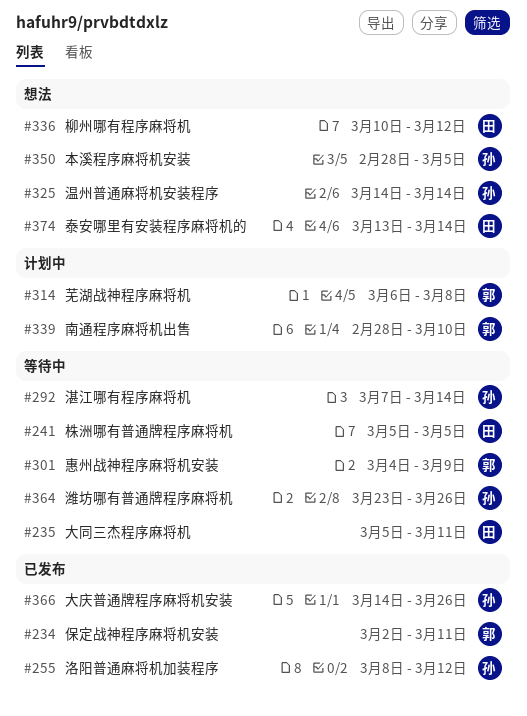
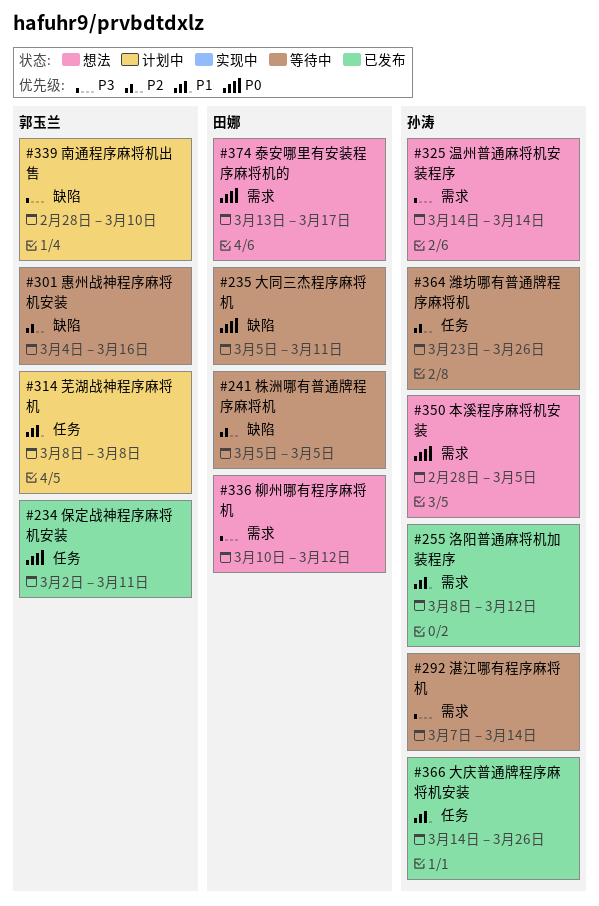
#301, due: Mar 9 -> Mar 16
#314, start: Mar 6 -> Mar 8
#374, due: Mar 14 -> Mar 17

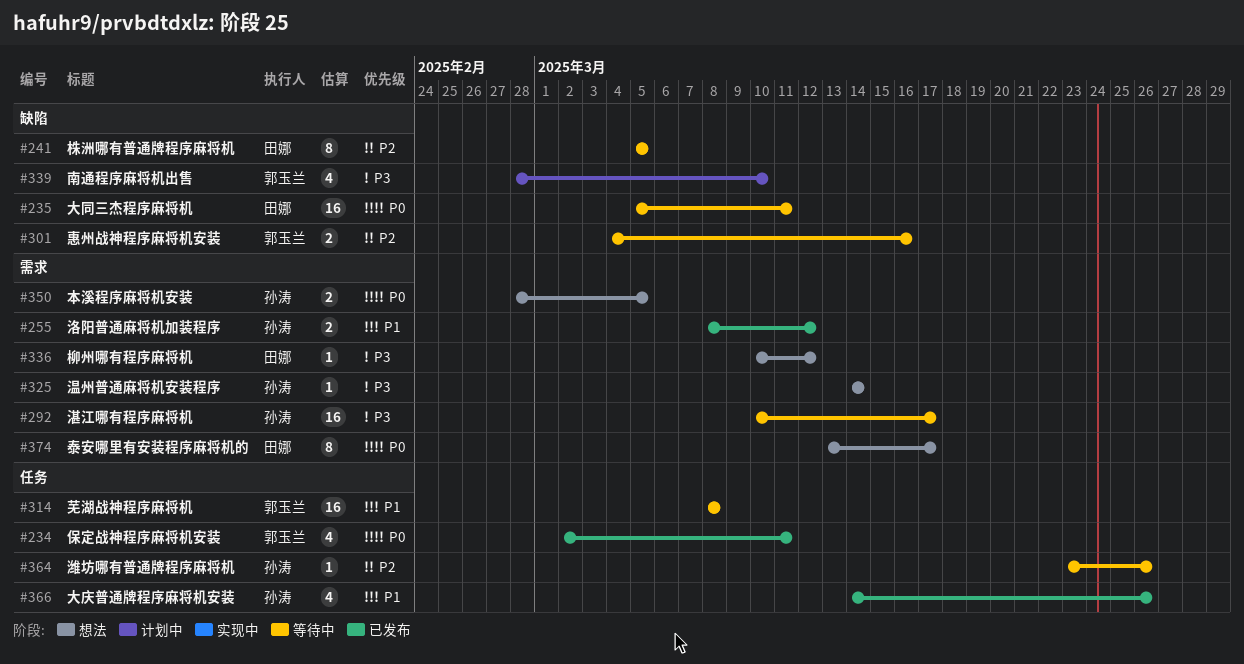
#292, start: Mar 7 -> Mar 10
#292, due: Mar 14 -> Mar 17
#314, status: 计划中 -> 等待中

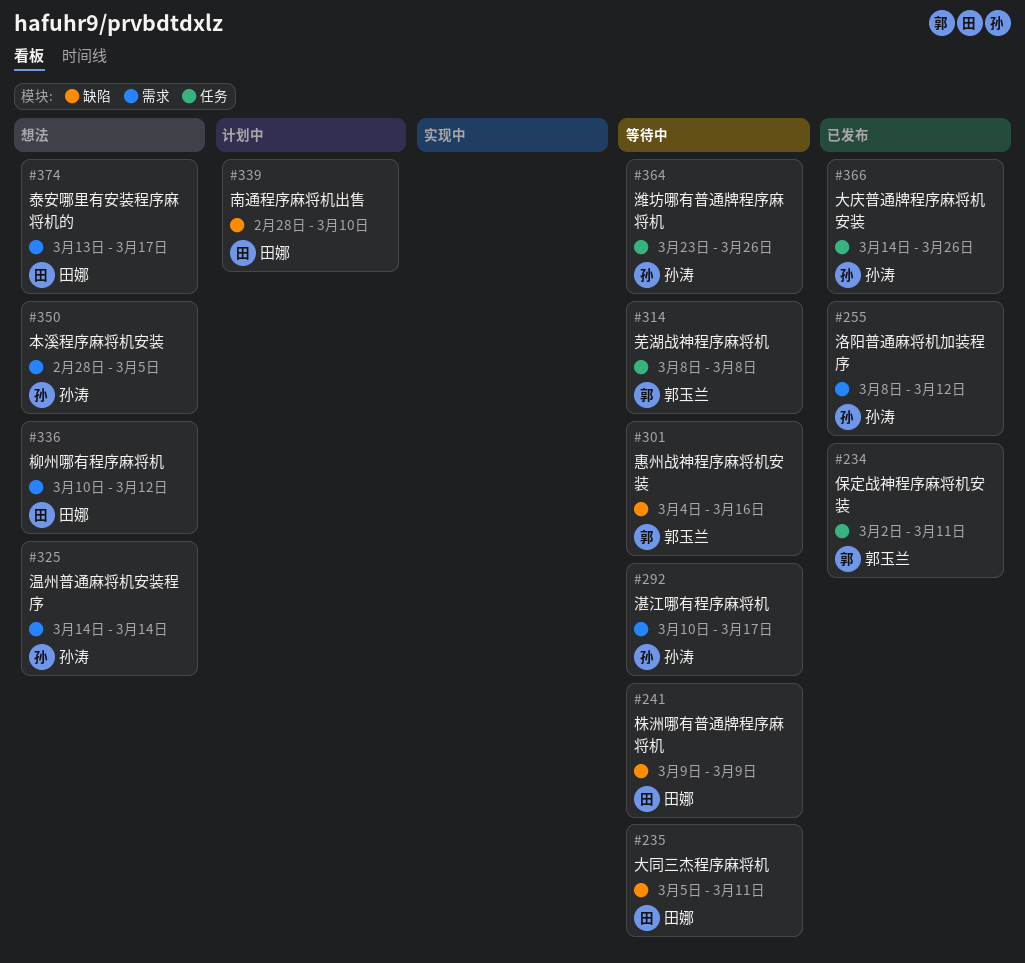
#241, start: Mar 5 -> Mar 9
#241, due: Mar 5 -> Mar 9
#339, owner: 郭玉兰 -> 田娜

